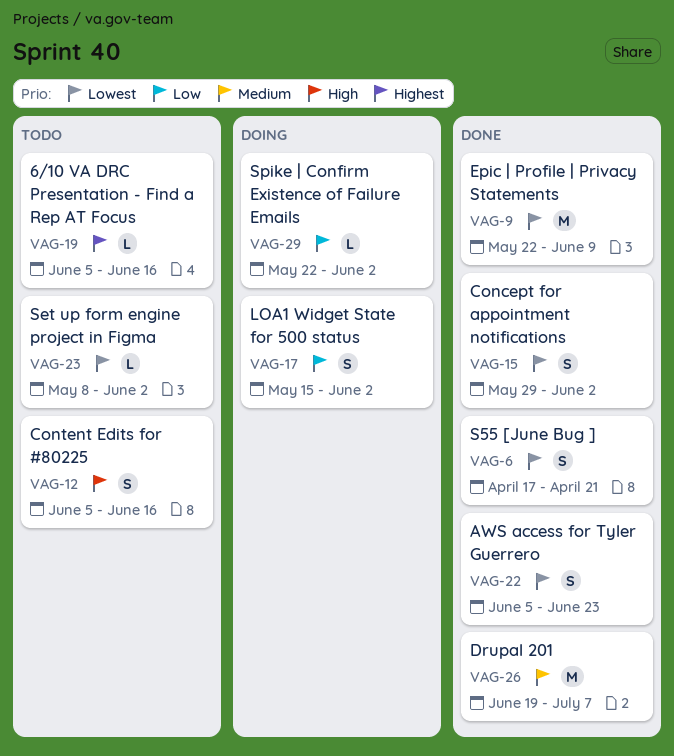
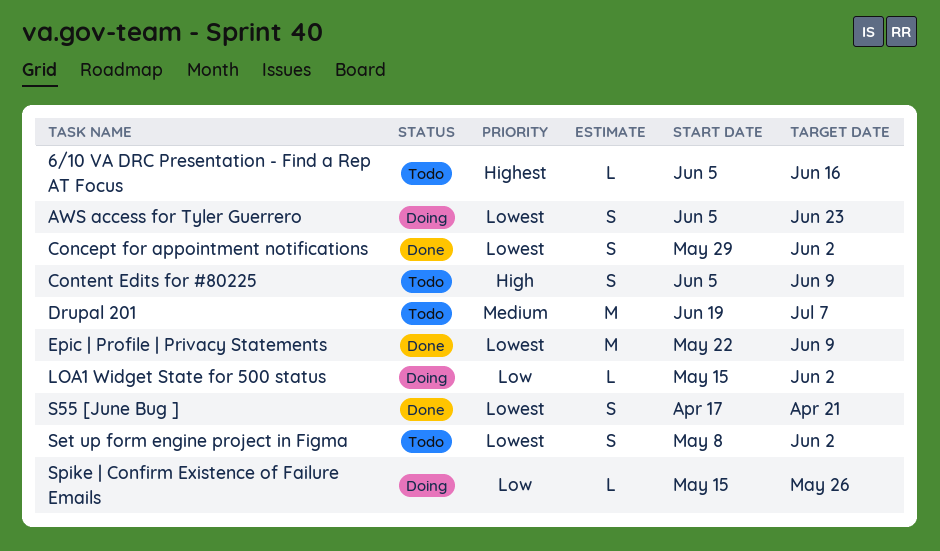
AWS access for Tyler Guerrero, status: Done -> Doing
Content Edits for #80225, due: Jun 16 -> Jun 9
Drupal 201, status: Done -> Todo
LOA1 Widget State for 500 status, estimate: S -> L
Set up form engine project in Figma, estimate: L -> S
Spike | Confirm Existence of Failure Emails, start: May 22 -> May 15
Spike | Confirm Existence of Failure Emails, due: Jun 2 -> May 26

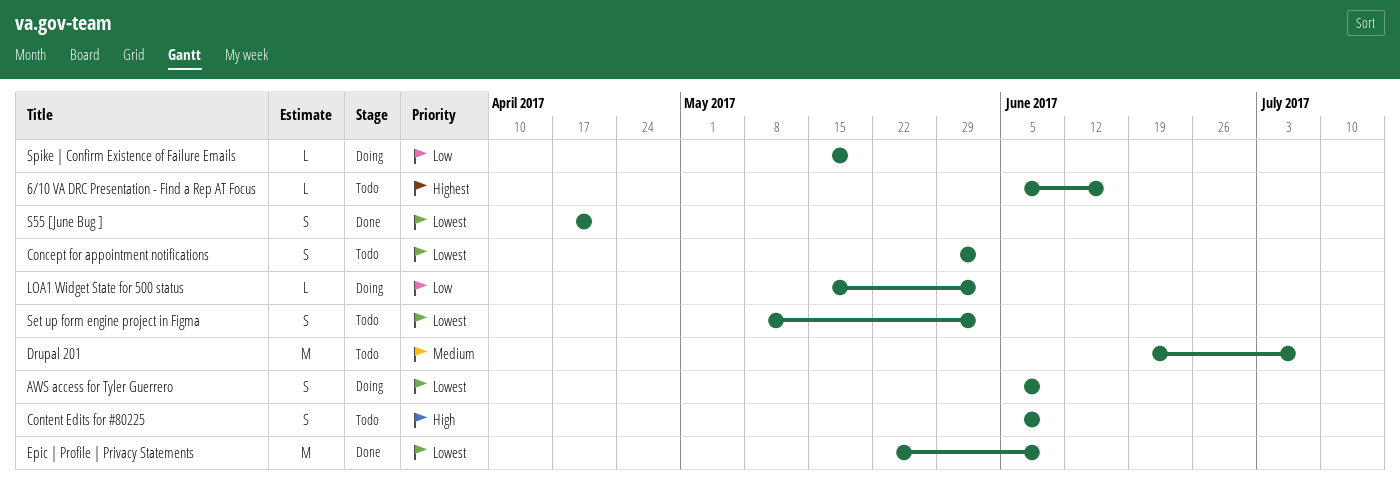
AWS access for Tyler Guerrero, due: Jun 23 -> Jun 9
Concept for appointment notifications, status: Done -> Todo
Spike | Confirm Existence of Failure Emails, due: May 26 -> May 19

